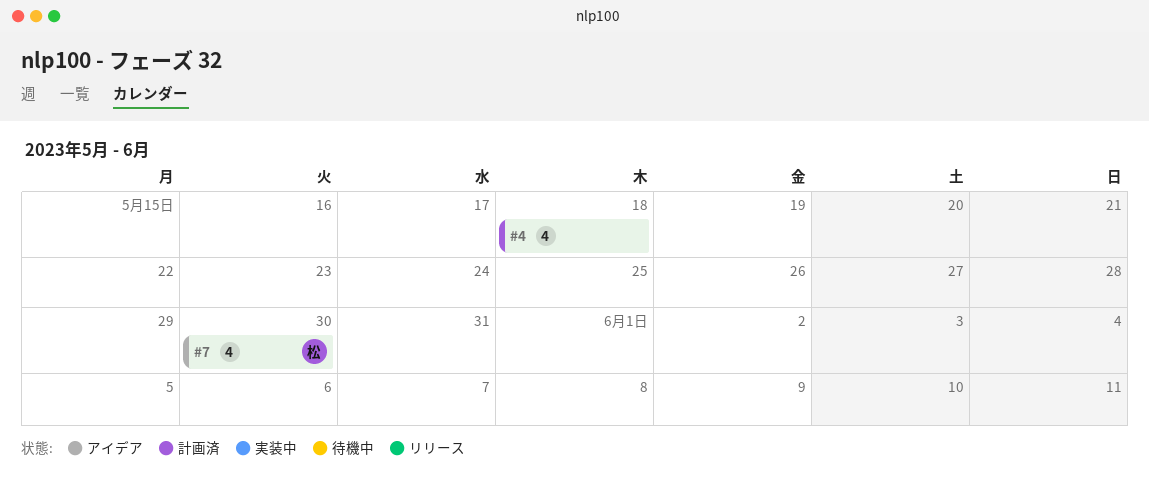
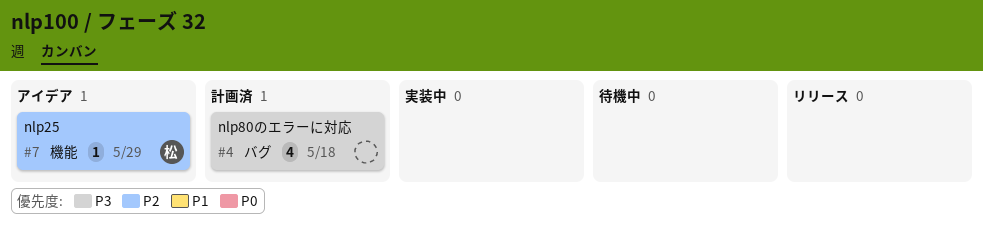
#7, estimate: 4 -> 1
#7, due: May 30 -> May 29

